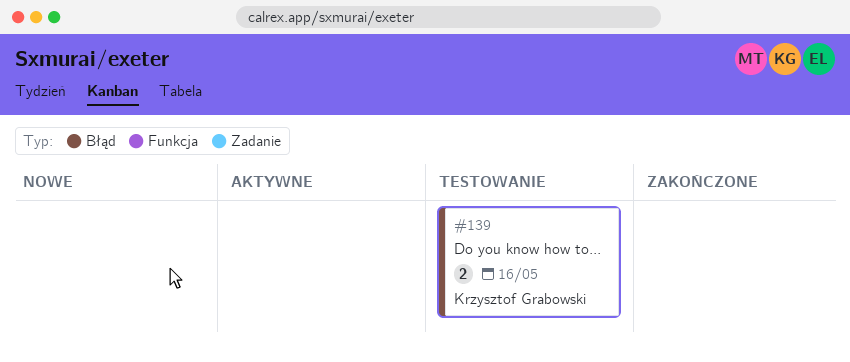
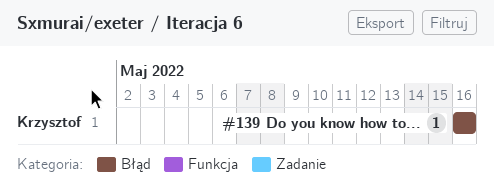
#139, estimate: 2 -> 1

